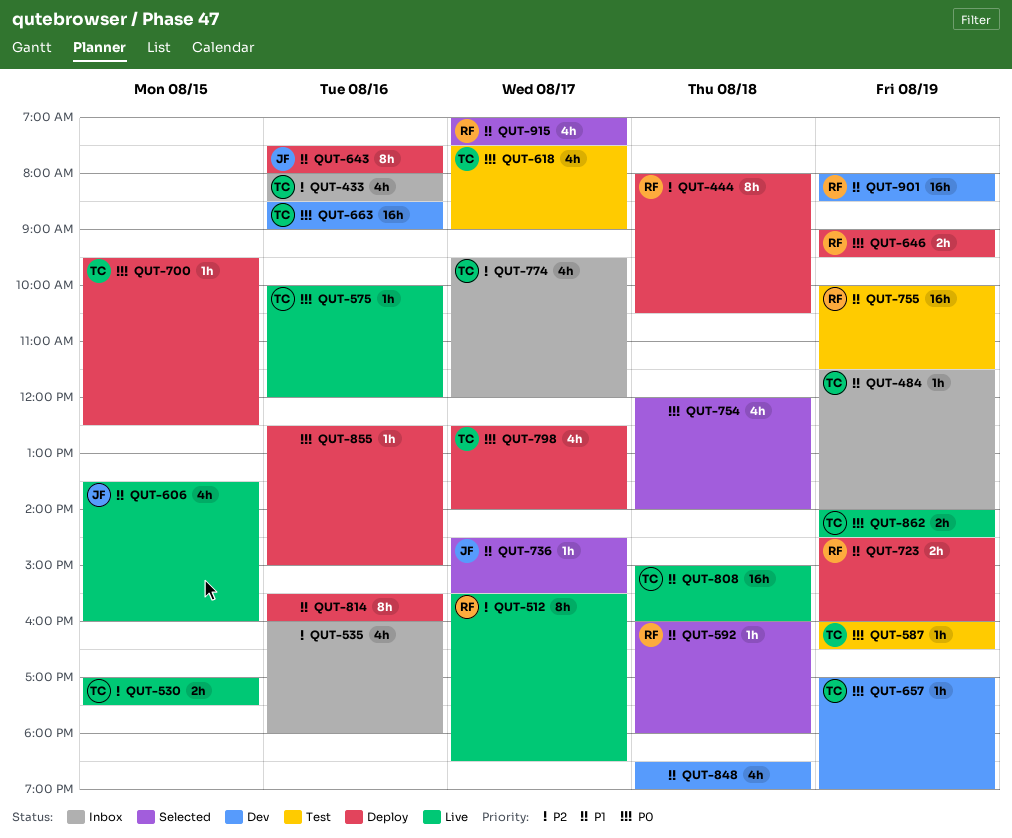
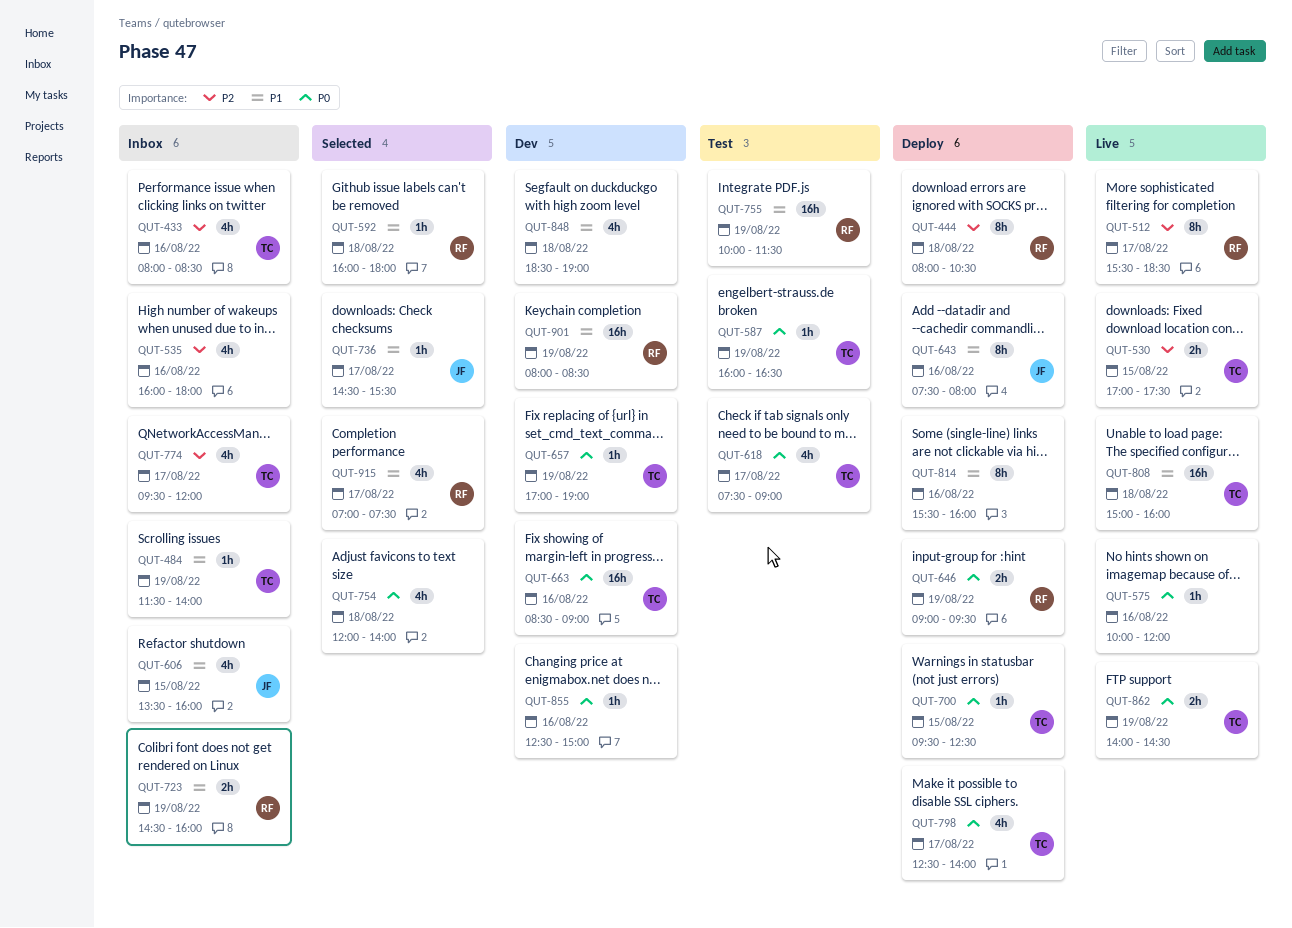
QUT-575, owner: TC -> none
QUT-606, status: Live -> Inbox
QUT-723, status: Deploy -> Inbox
QUT-855, status: Deploy -> Dev

